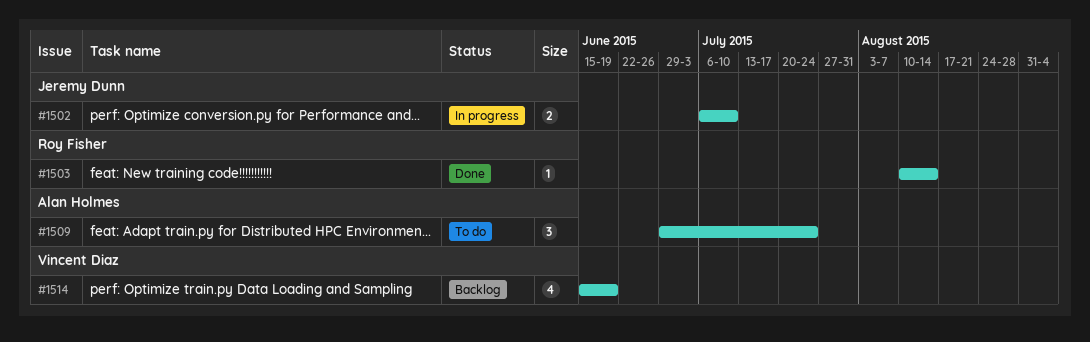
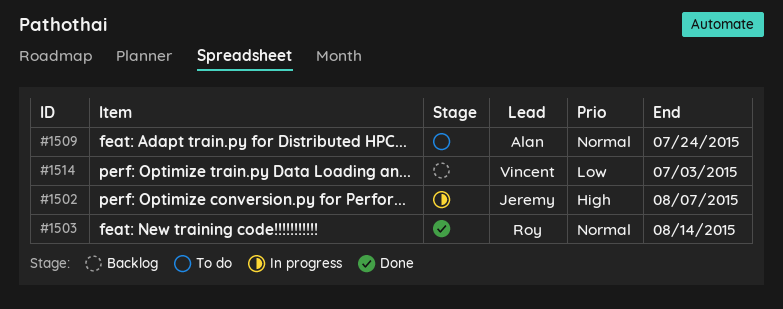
#1502, due: Jul 10 -> Aug 7
#1514, due: Jun 19 -> Jul 3

